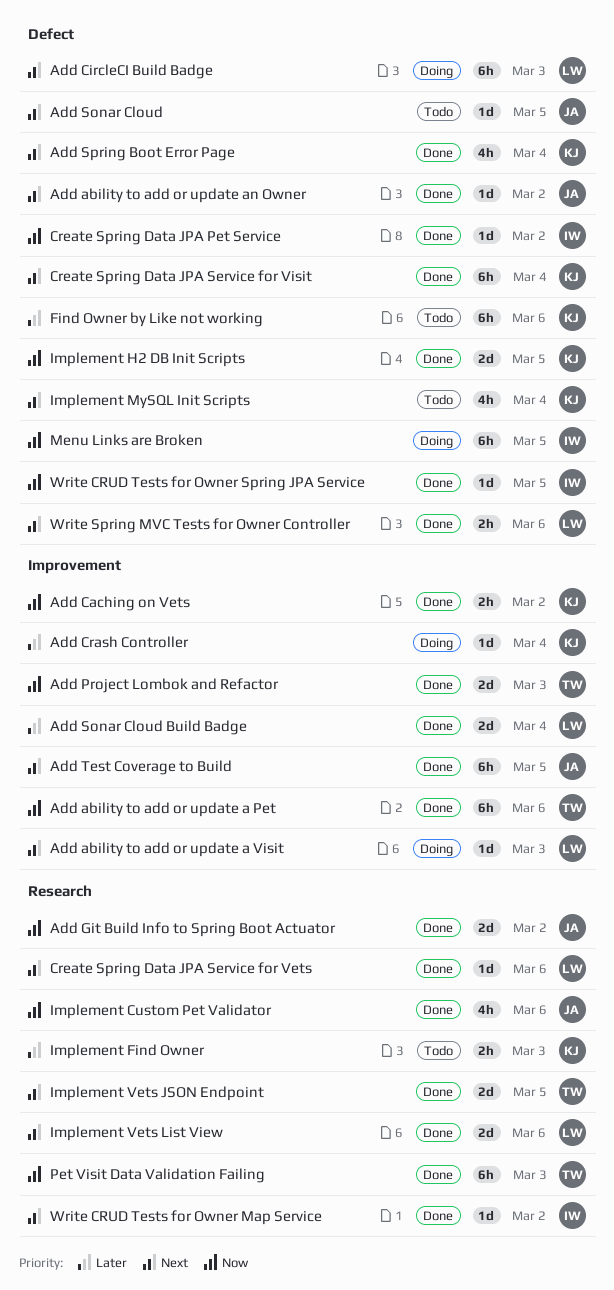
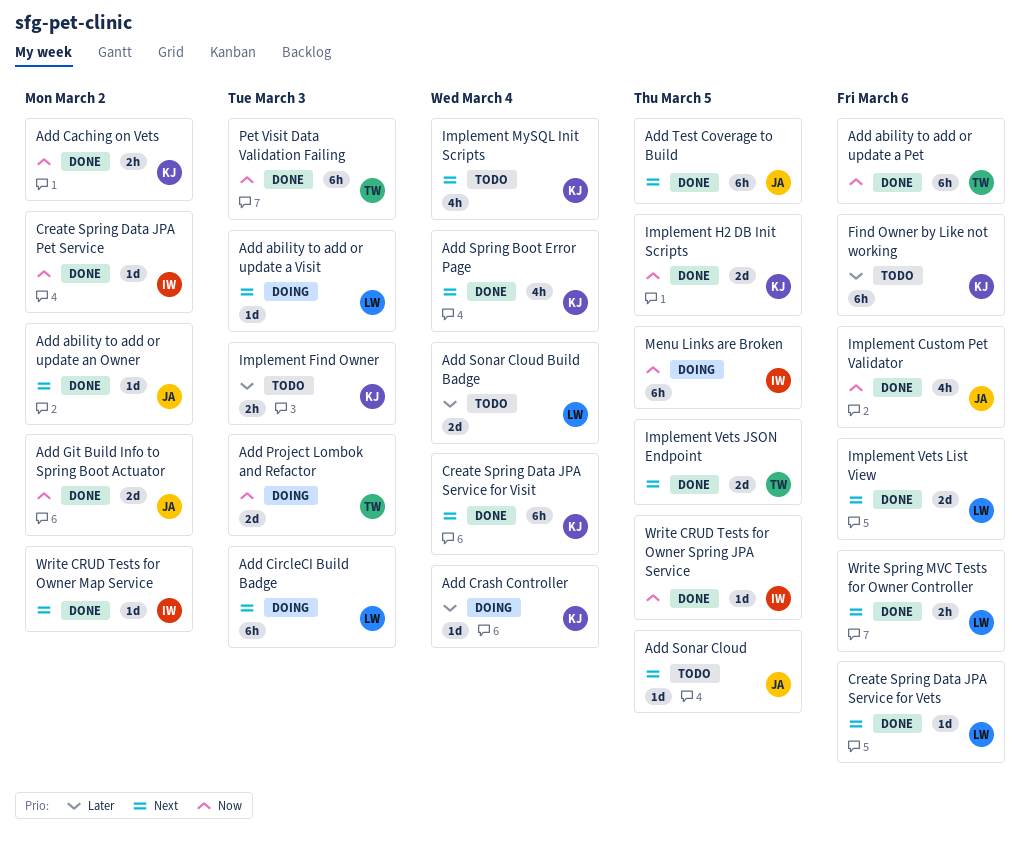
Add Project Lombok and Refactor, status: Done -> Doing
Add Sonar Cloud Build Badge, status: Done -> Todo

